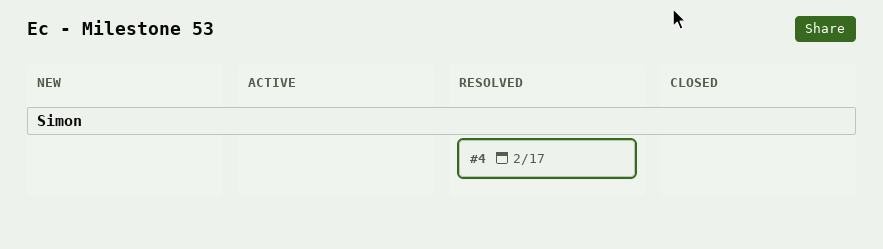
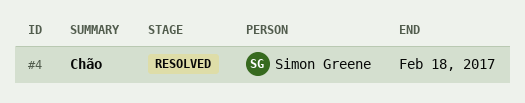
#4, due: Feb 17 -> Feb 18

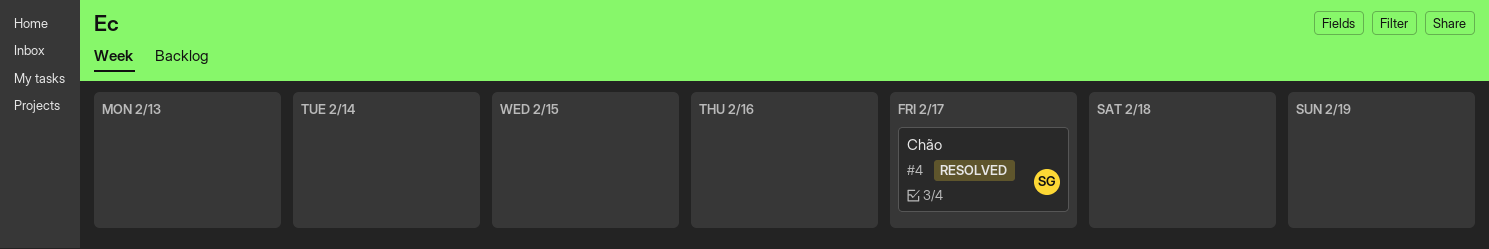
#4, due: Feb 18 -> Feb 17

